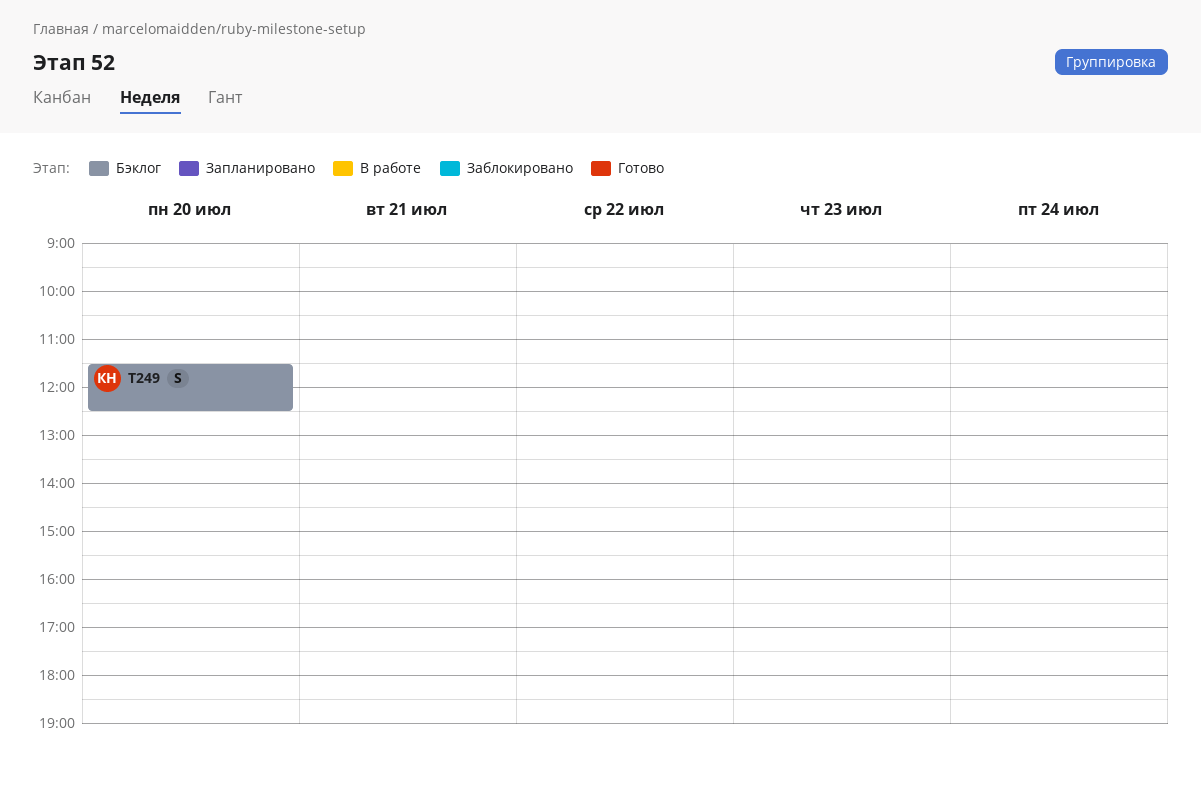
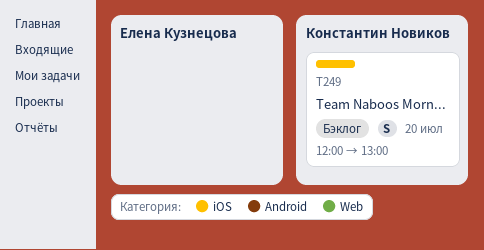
T249, begins: 11:30 -> 12:00
T249, ends: 12:30 -> 13:00

